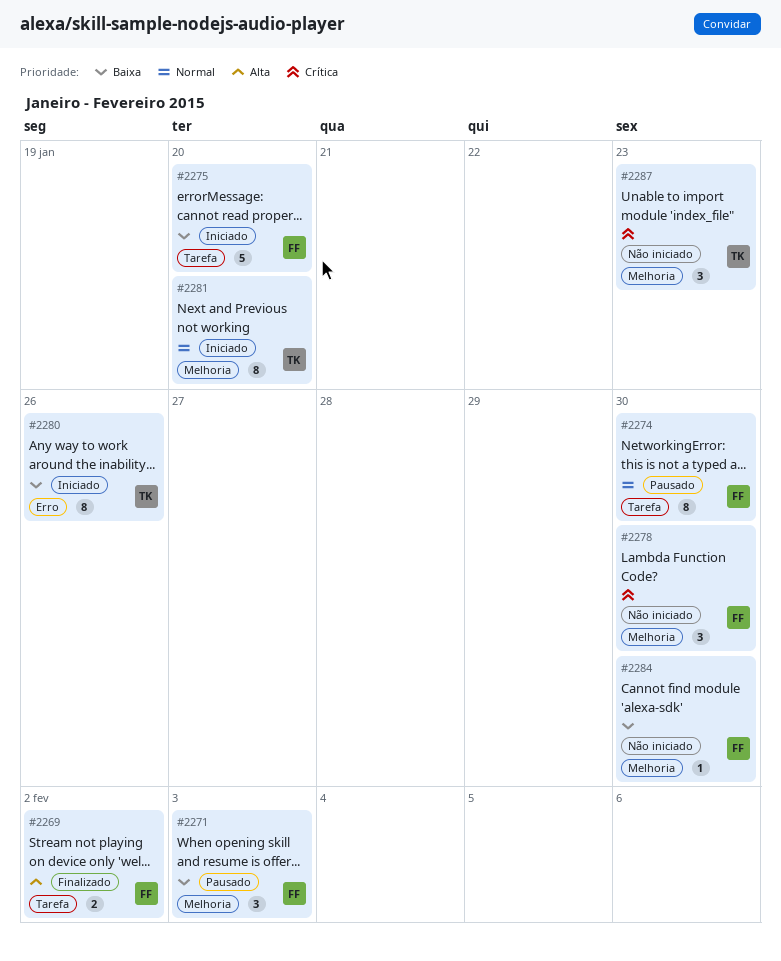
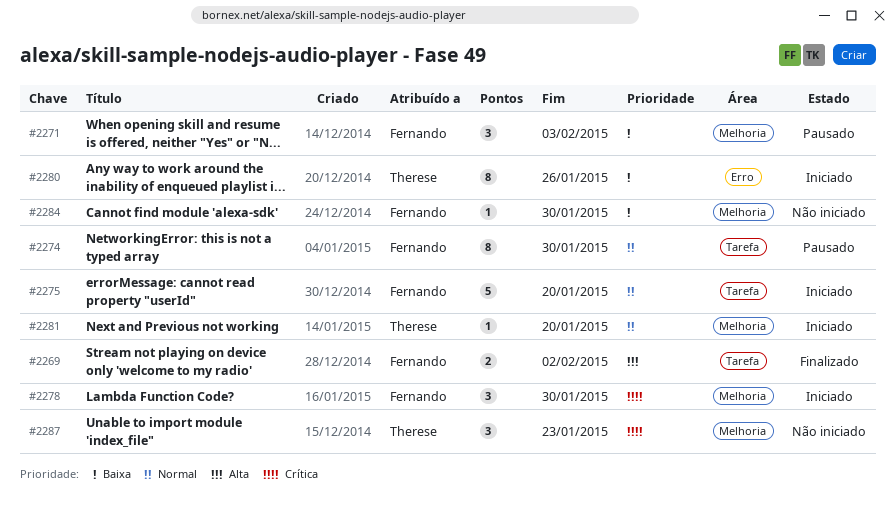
#2275, priority: Baixa -> Normal
#2278, status: Não iniciado -> Iniciado
#2281, estimate: 8 -> 1

